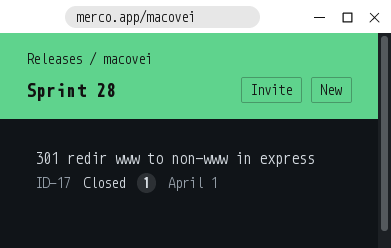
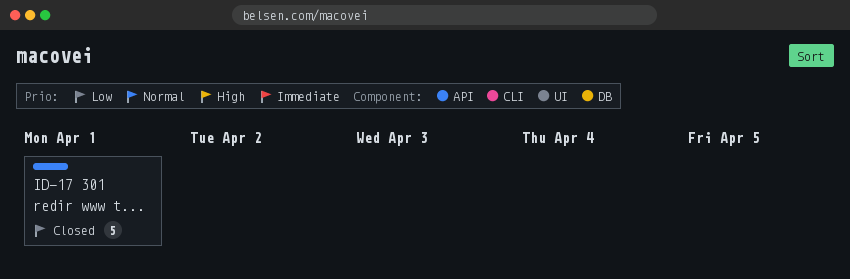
ID-17, estimate: 1 -> 5

